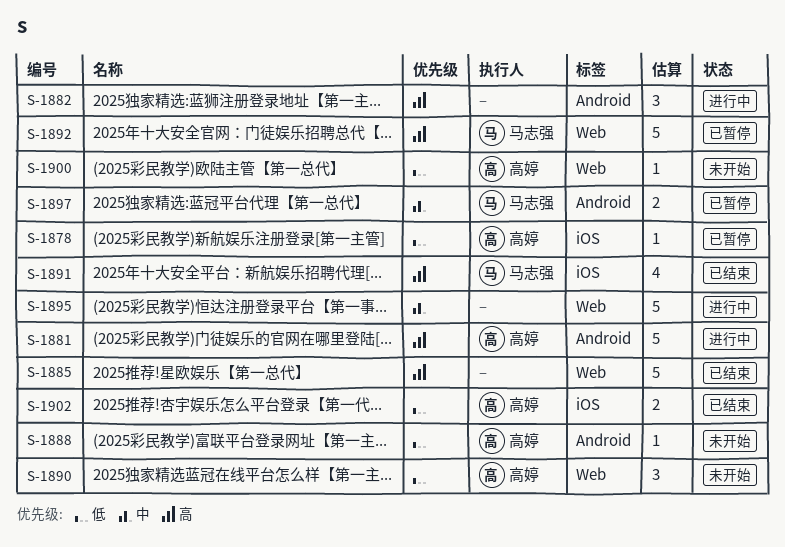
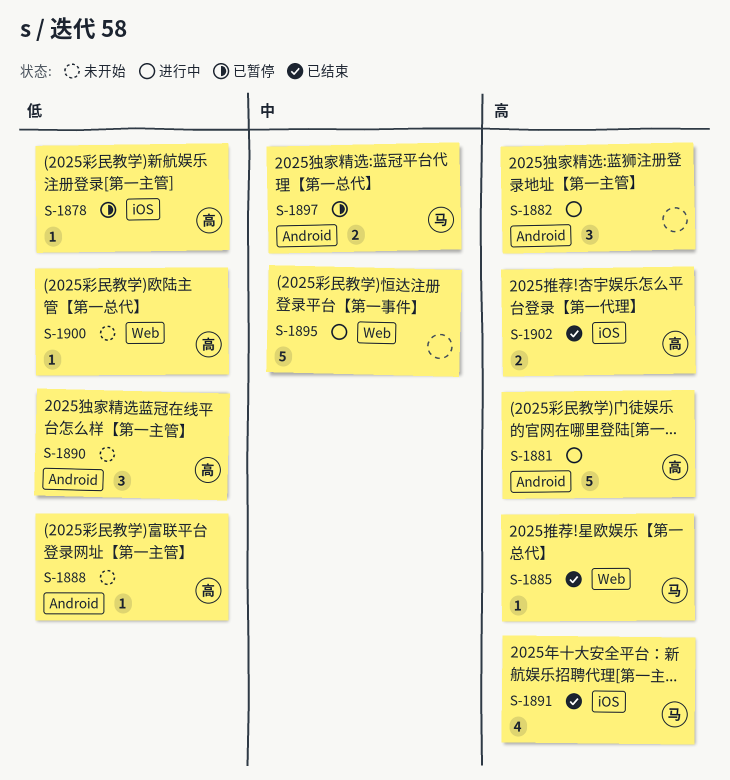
S-1885, owner: none -> 马志强
S-1885, estimate: 5 -> 1
S-1890, label: Web -> Android
S-1892: present -> none
S-1902, priority: 低 -> 高

